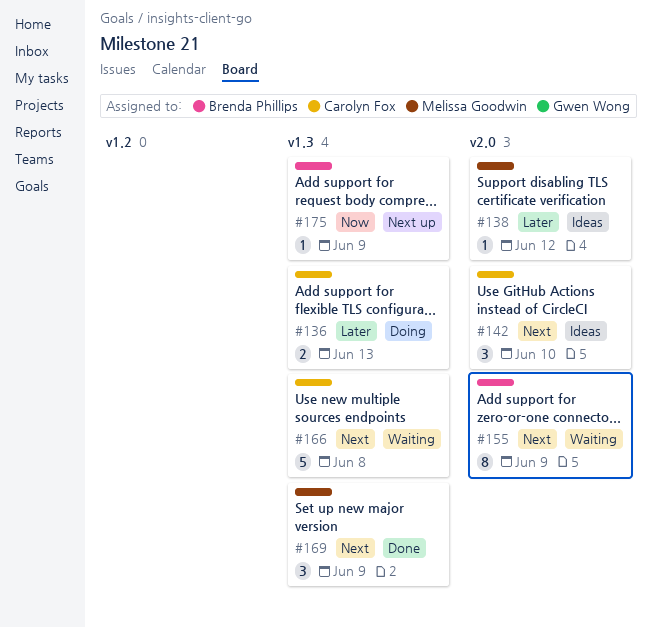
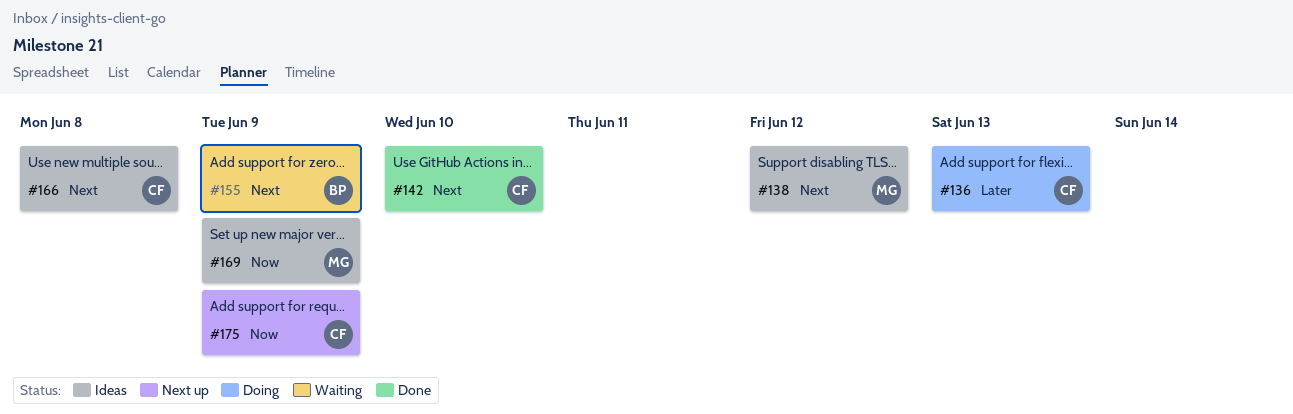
#138, priority: Later -> Next
#142, status: Ideas -> Done
#166, status: Waiting -> Ideas
#169, status: Done -> Ideas
#169, priority: Next -> Now
#175, owner: Brenda Phillips -> Carolyn Fox

